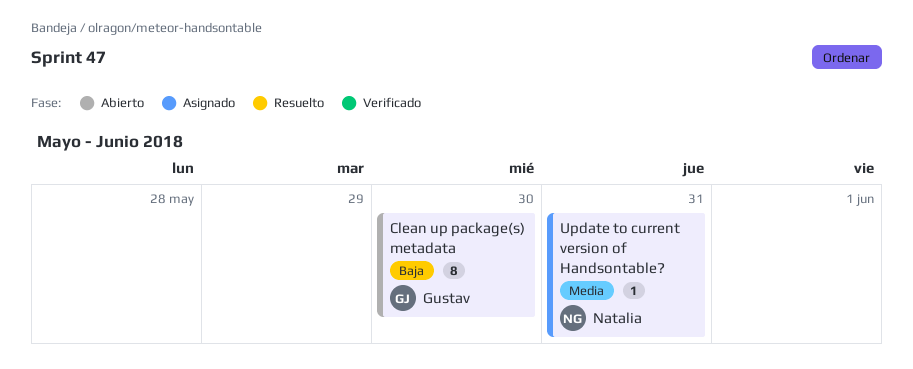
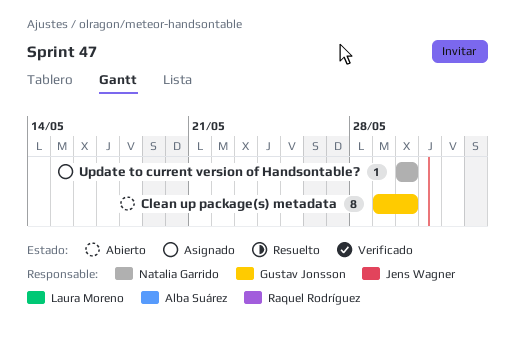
Update to current version of Handsontable?, due: May 31 -> May 30

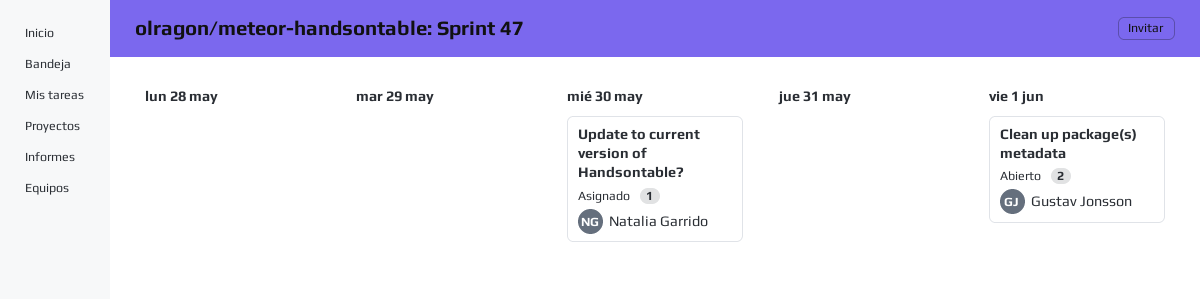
Clean up package(s) metadata, estimate: 8 -> 2
Clean up package(s) metadata, due: May 30 -> Jun 1

